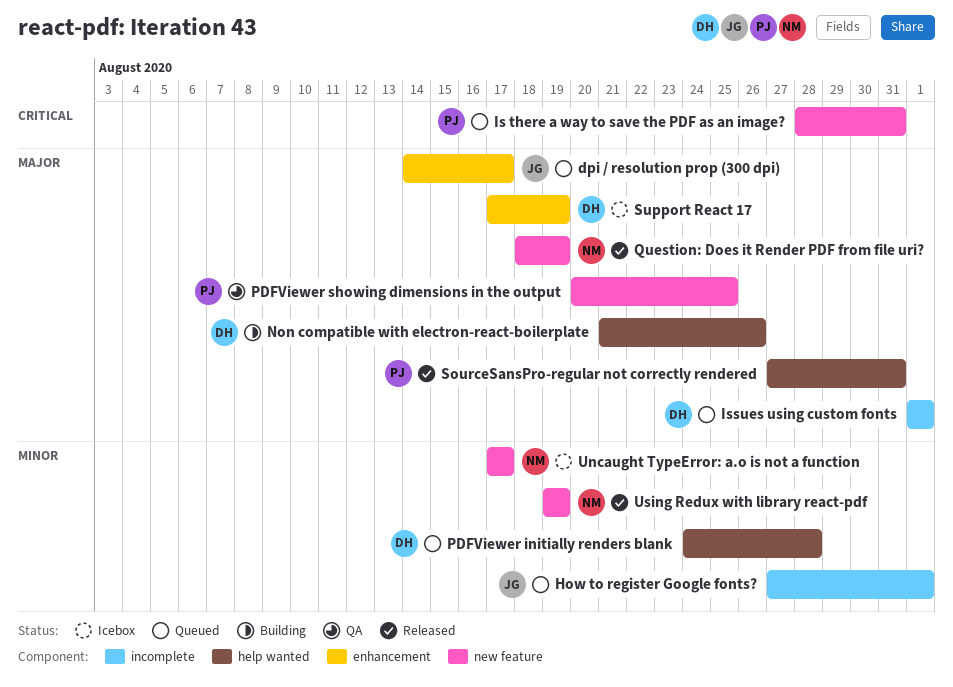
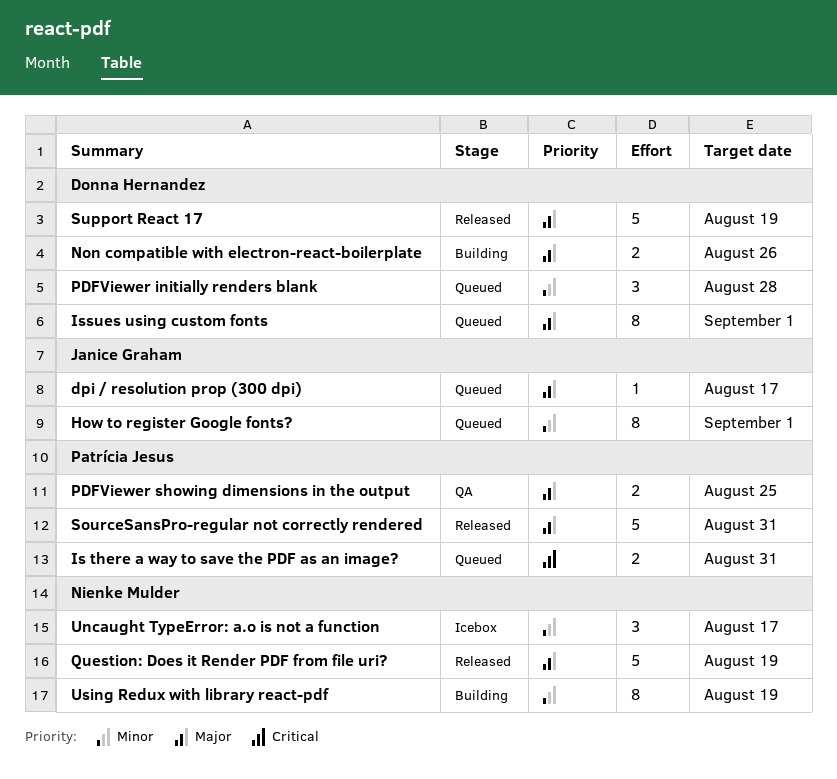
Support React 17, status: Icebox -> Released
Using Redux with library react-pdf, status: Released -> Building

